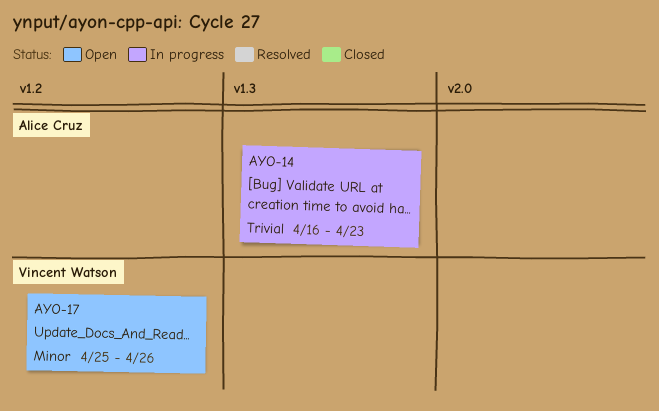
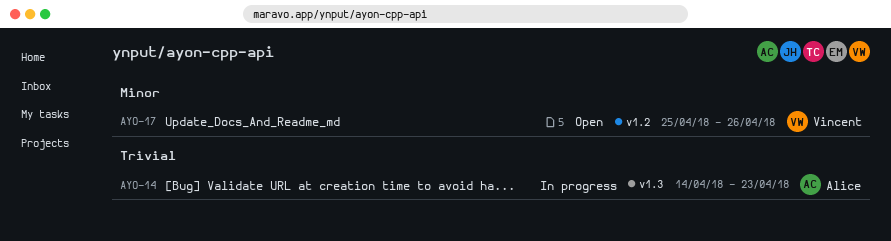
AYO-14, start: Apr 16 -> Apr 14

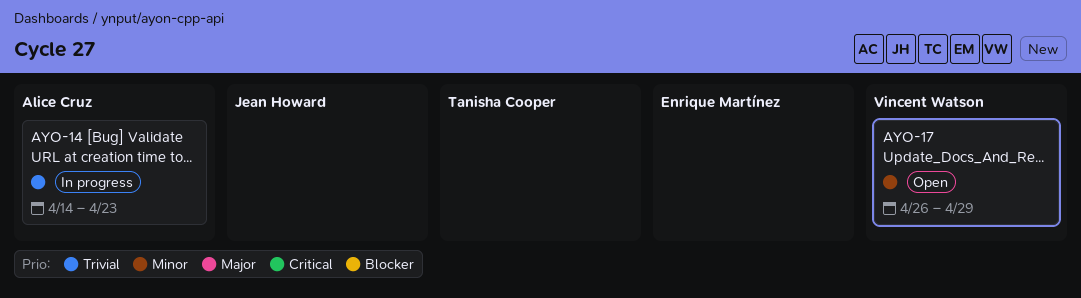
AYO-17, start: Apr 25 -> Apr 26
AYO-17, due: Apr 26 -> Apr 29

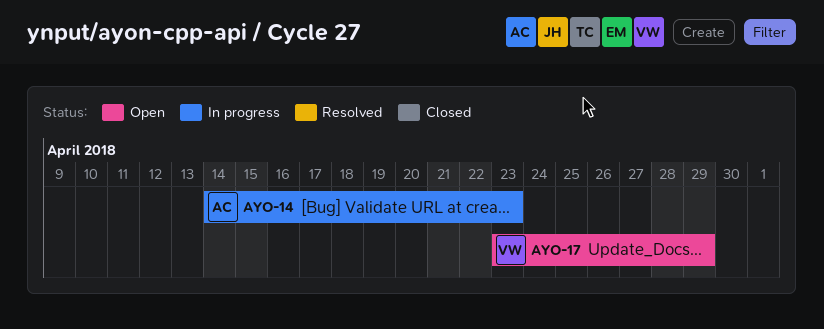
AYO-17, start: Apr 26 -> Apr 23

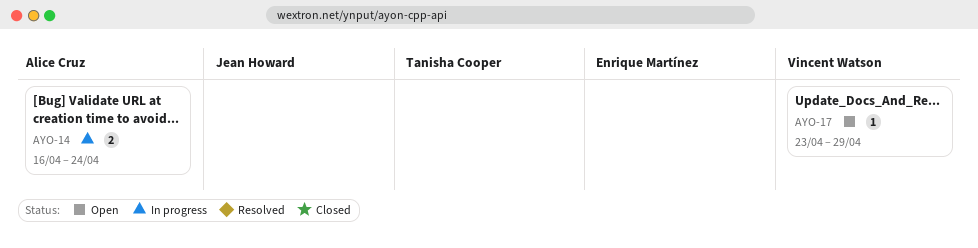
AYO-14, start: Apr 14 -> Apr 16
AYO-14, due: Apr 23 -> Apr 24

